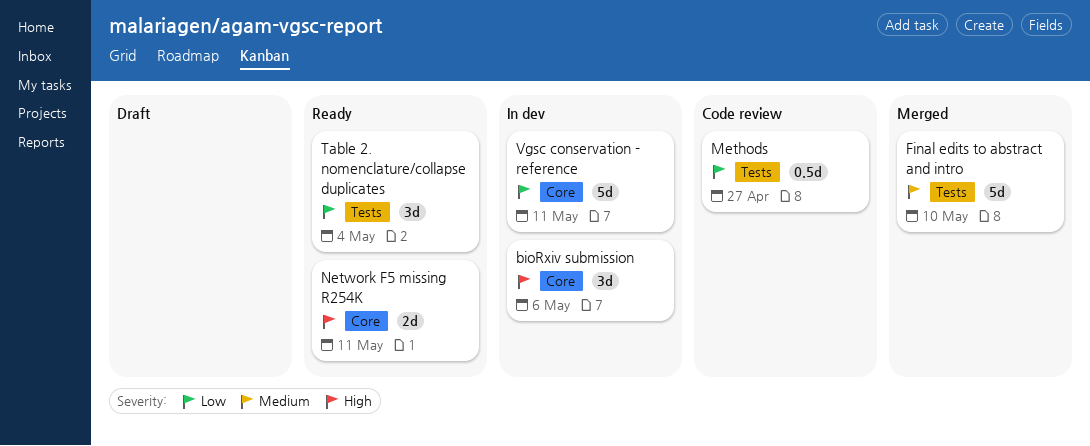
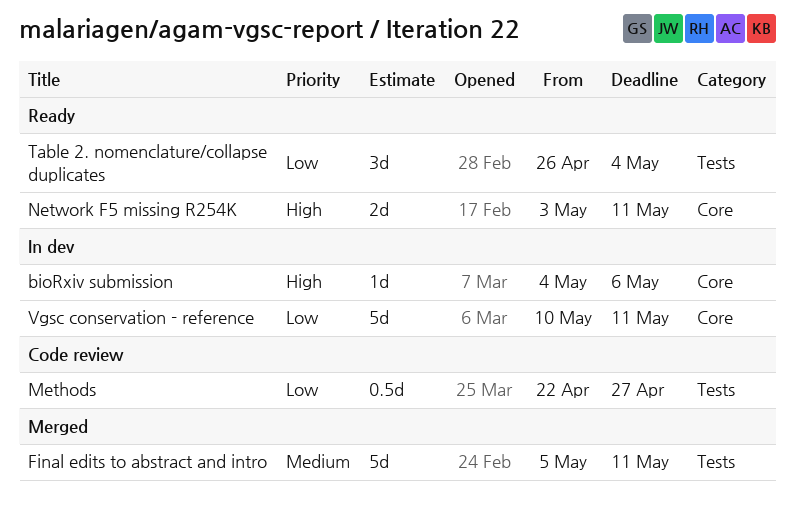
bioRxiv submission, estimate: 3d -> 1d
Final edits to abstract and intro, due: May 10 -> May 11

